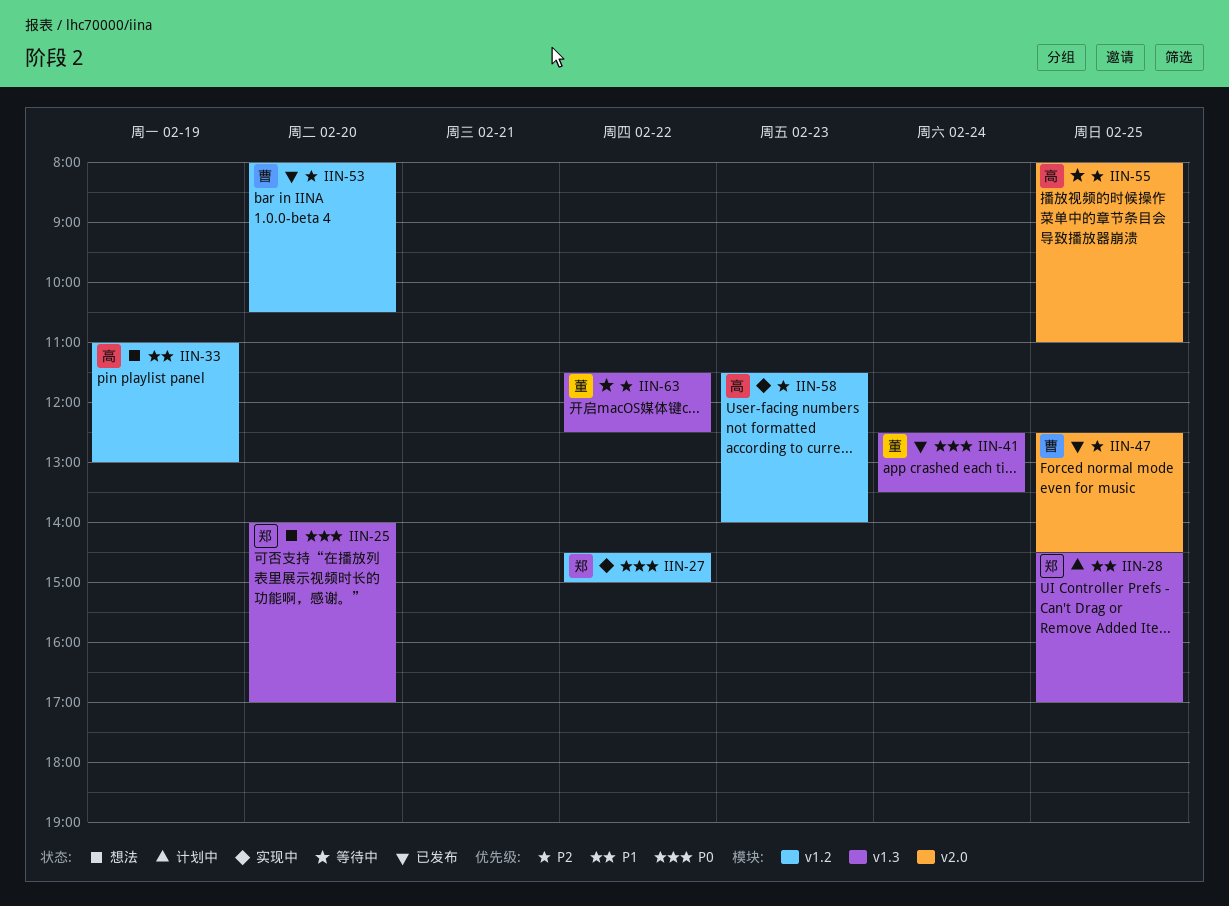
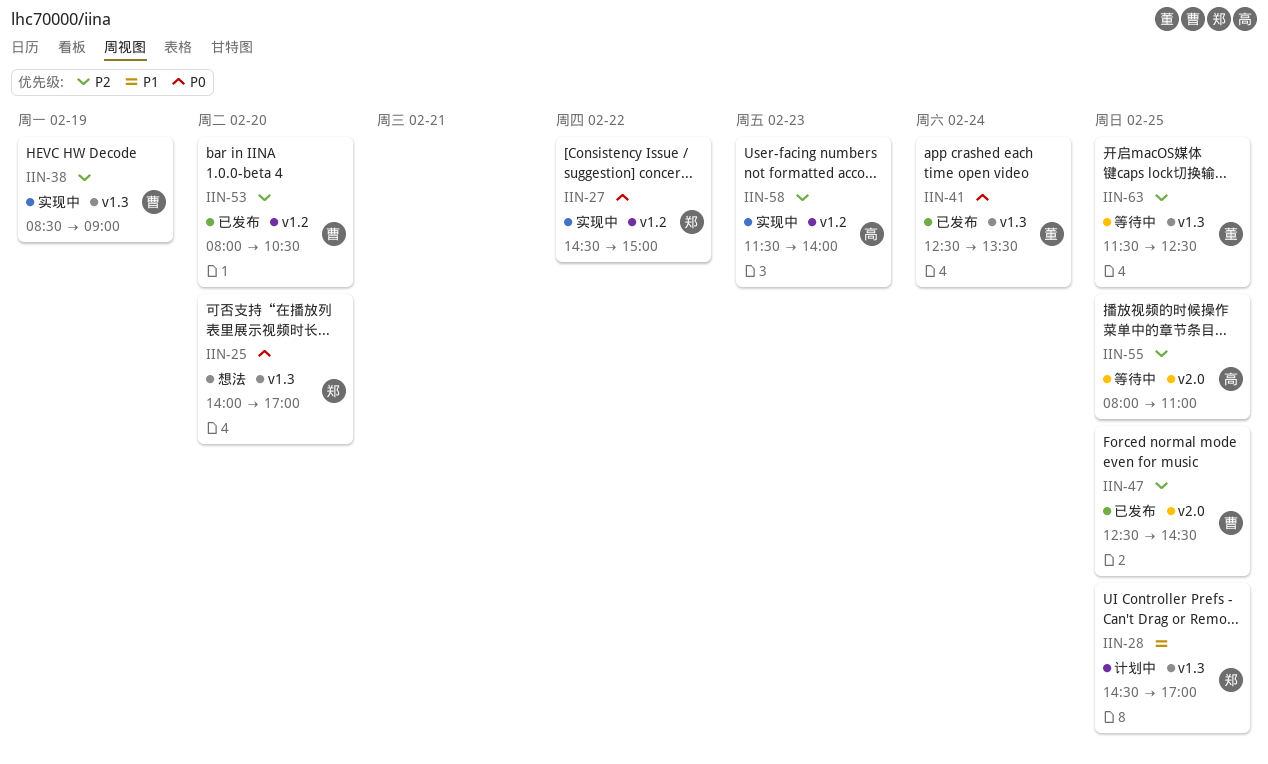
IIN-33: present -> none
IIN-38: none -> present
IIN-63, day: Feb 22 -> Feb 25

